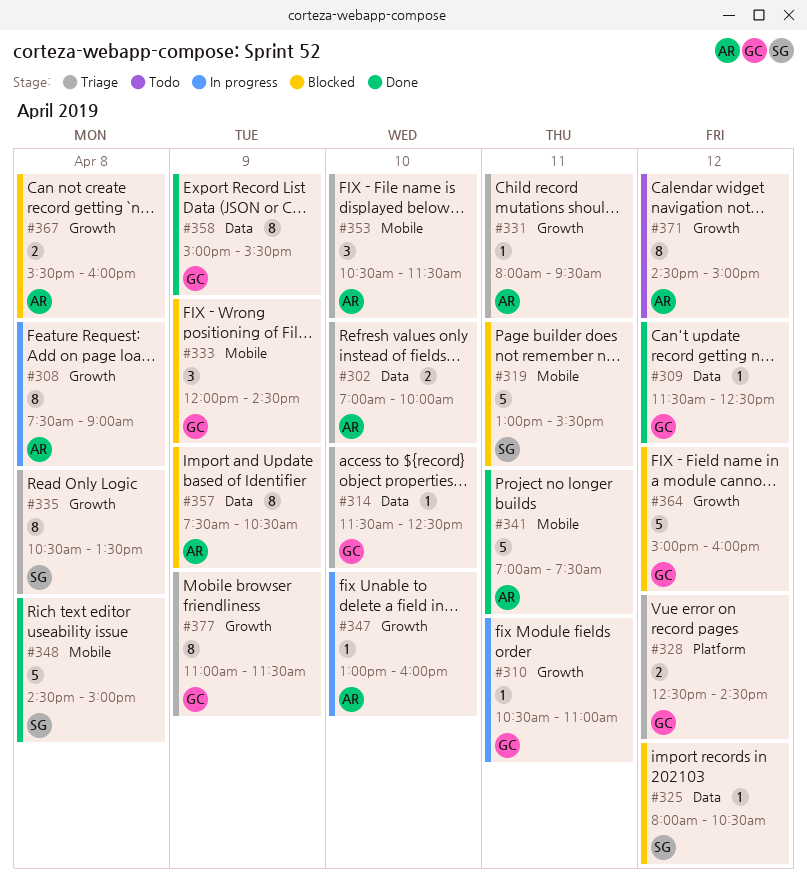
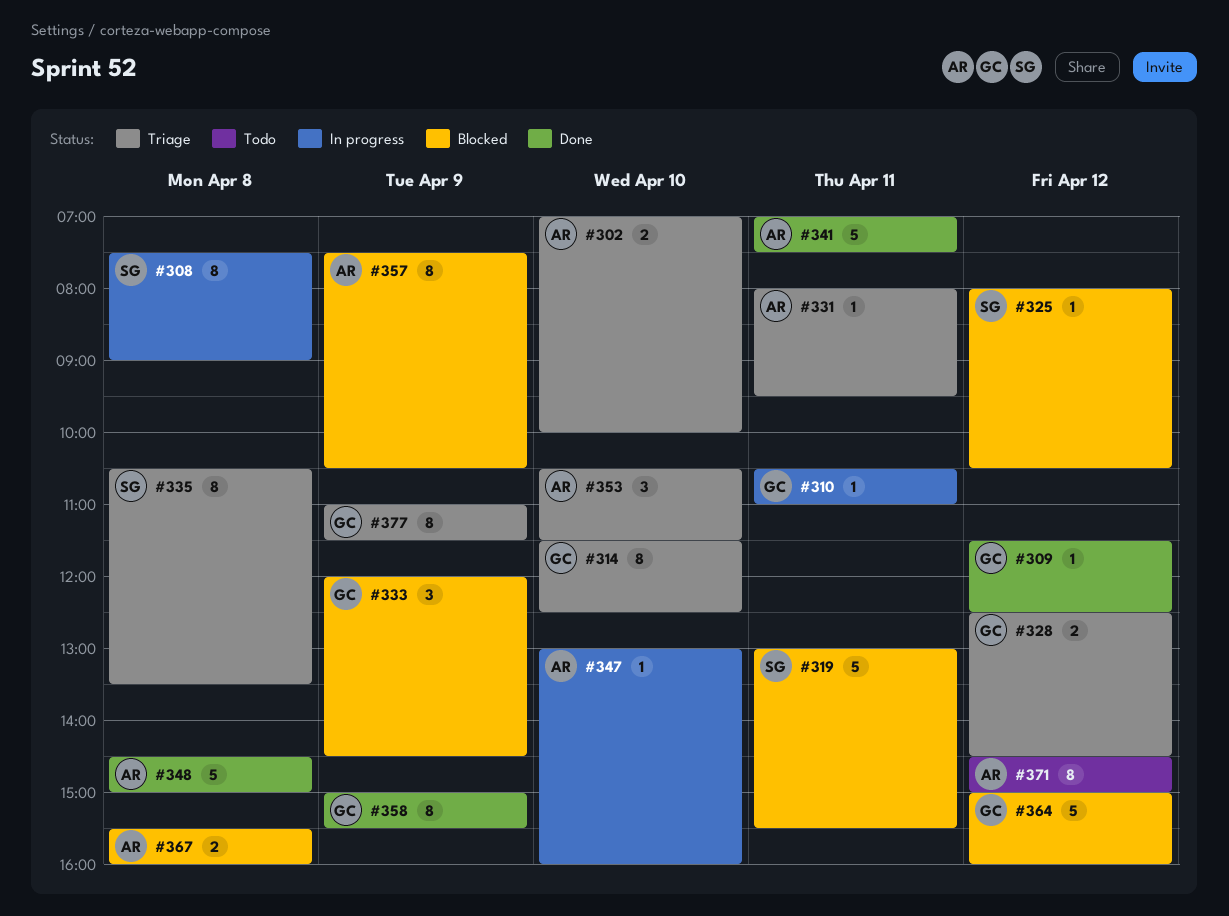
#308, owner: AR -> SG
#314, estimate: 1 -> 8
#348, owner: SG -> AR

